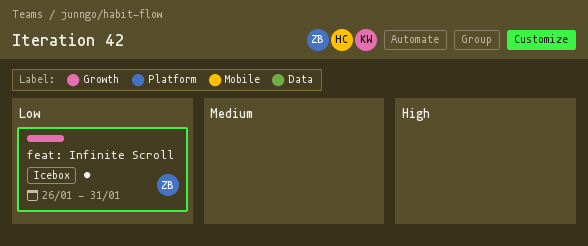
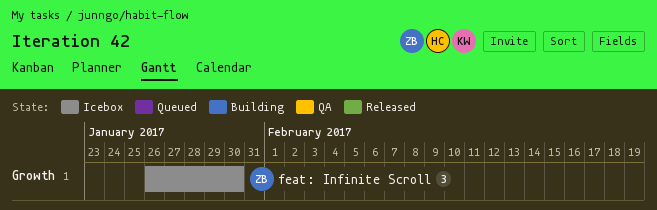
feat: Infinite Scroll, estimate: 1 -> 3
feat: Infinite Scroll, due: Jan 31 -> Jan 30

